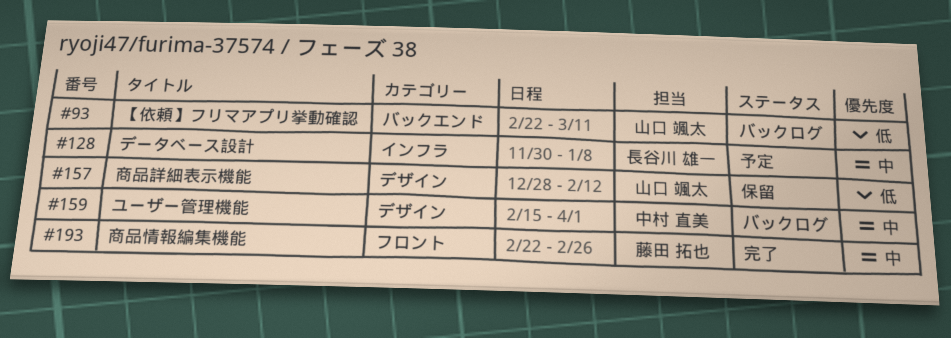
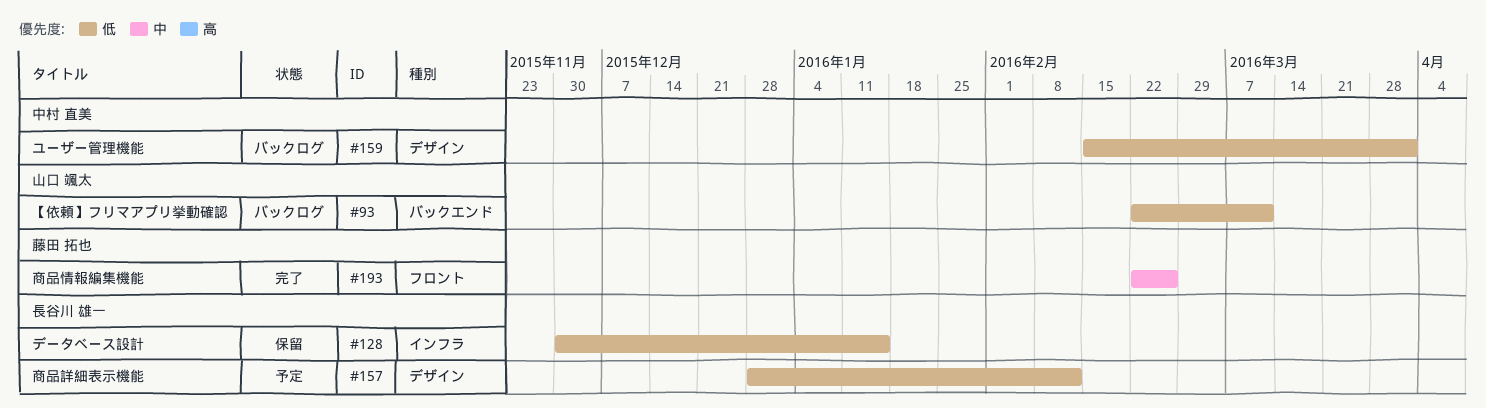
#128, status: 予定 -> 保留
#128, priority: 中 -> 低
#128, due: Jan 8 -> Jan 15
#157, status: 保留 -> 予定
#157, owner: 山口 颯太 -> 長谷川 雄一
#159, priority: 中 -> 低

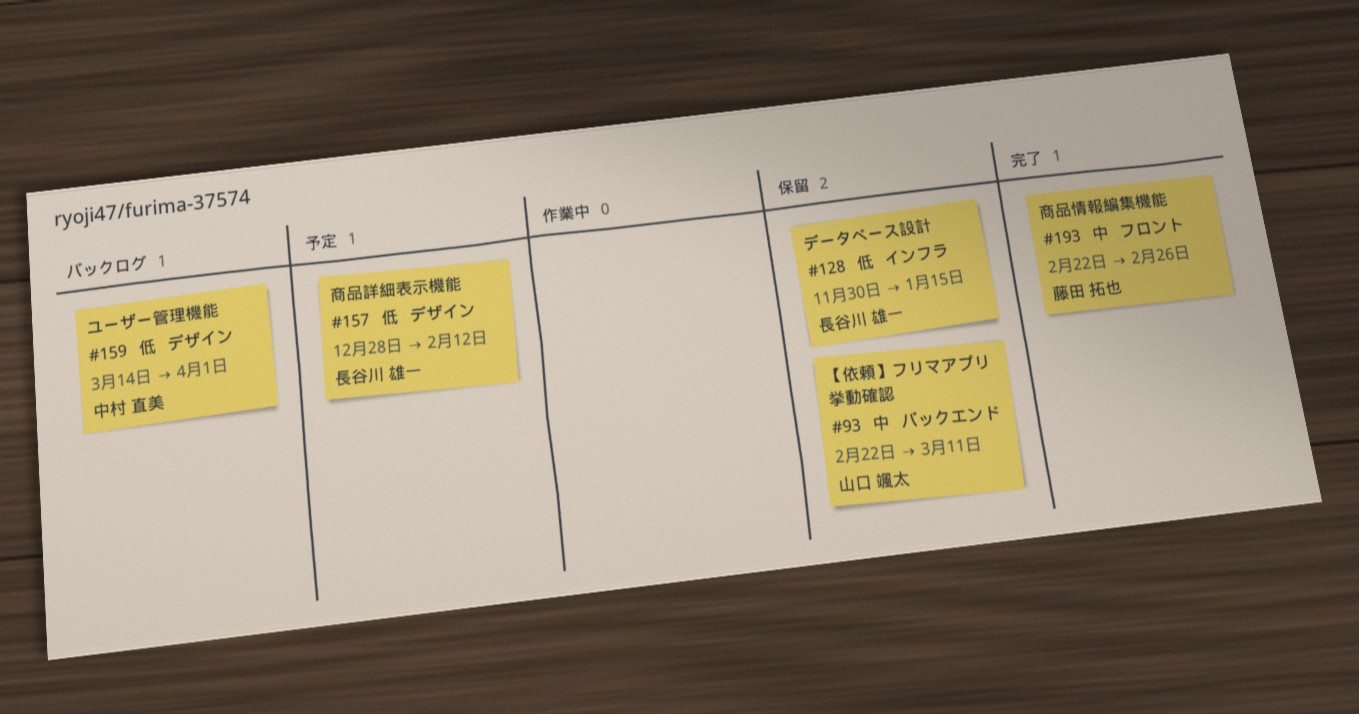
#93, status: バックログ -> 保留
#93, priority: 低 -> 中
#159, start: Feb 15 -> Mar 14

